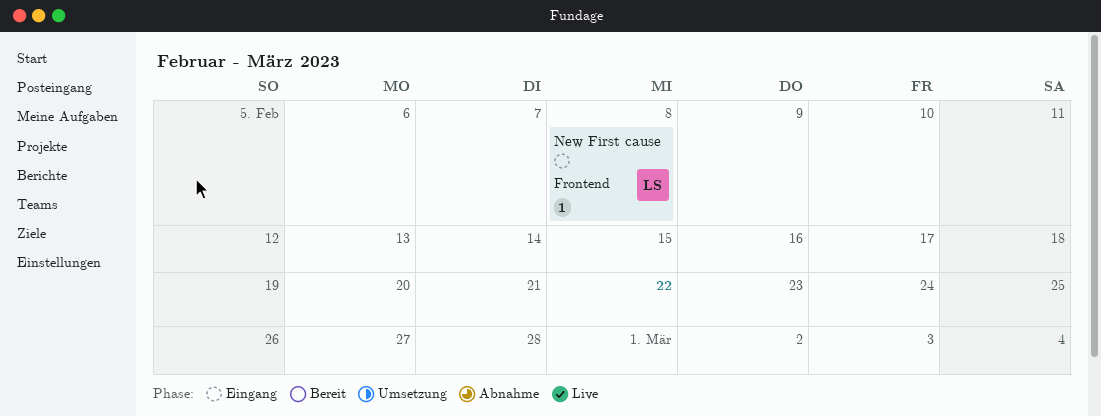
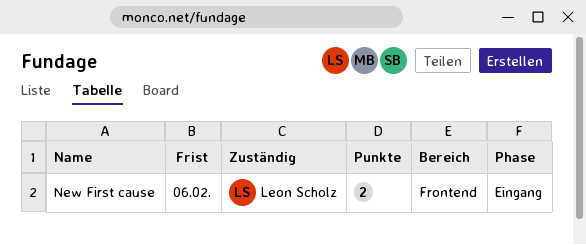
New First cause, estimate: 1 -> 2
New First cause, due: Feb 8 -> Feb 6

